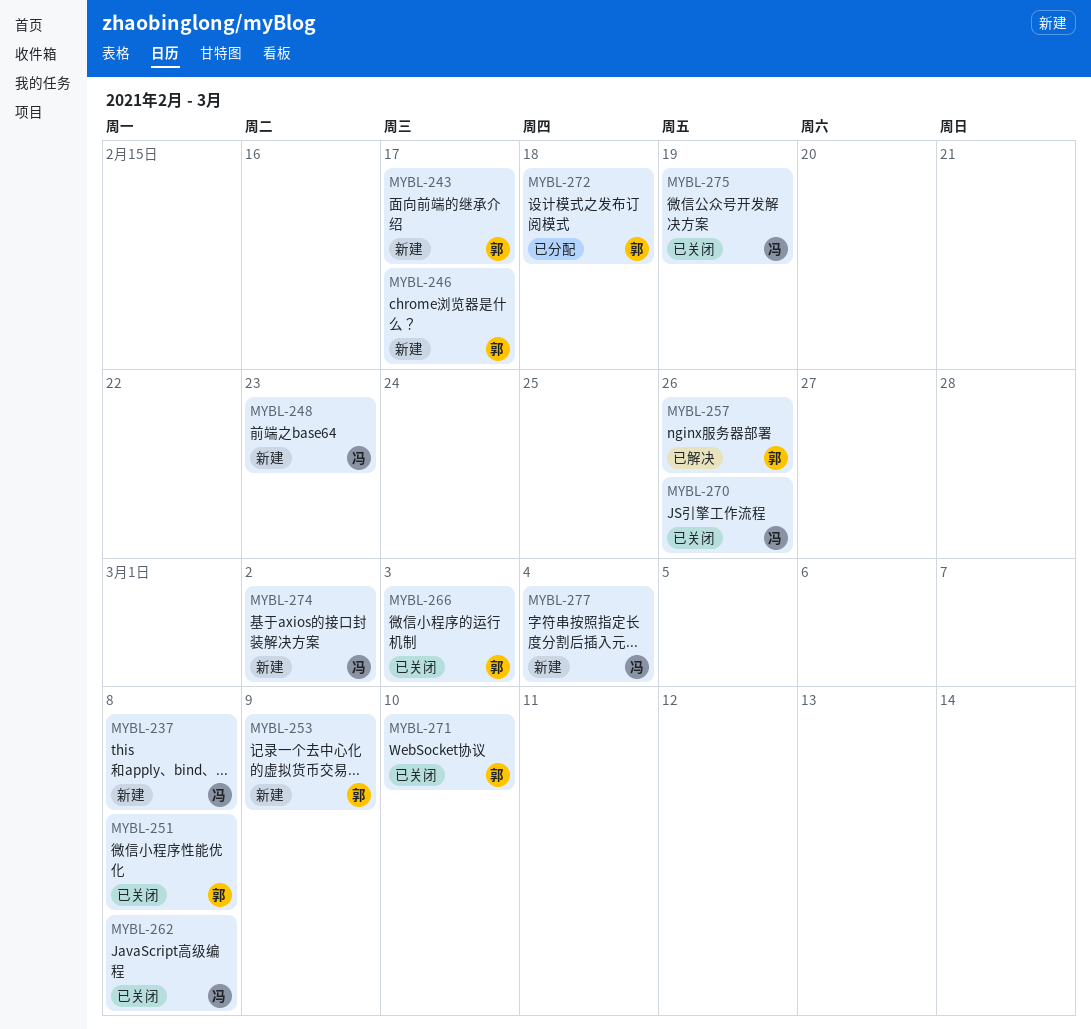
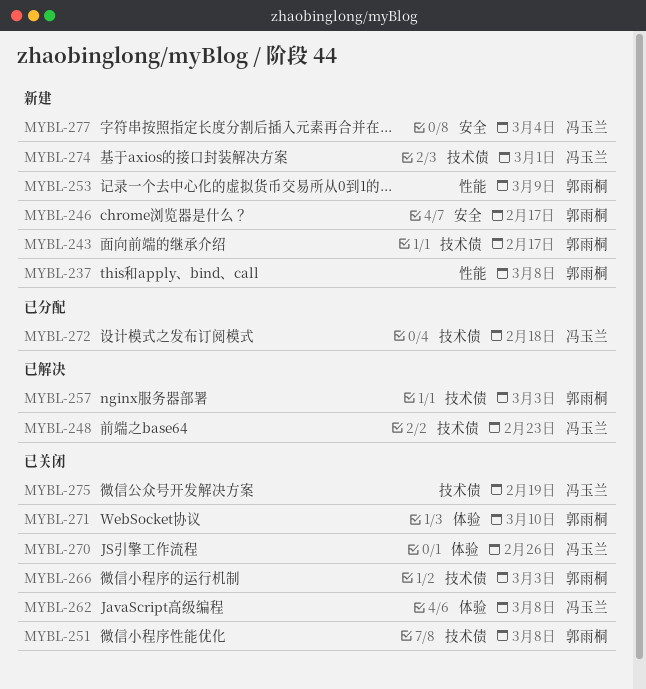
MYBL-237, owner: 冯玉兰 -> 郭雨桐
MYBL-248, status: 新建 -> 已解决
MYBL-257, due: Feb 26 -> Mar 3
MYBL-272, owner: 郭雨桐 -> 冯玉兰
MYBL-274, due: Mar 2 -> Mar 1

